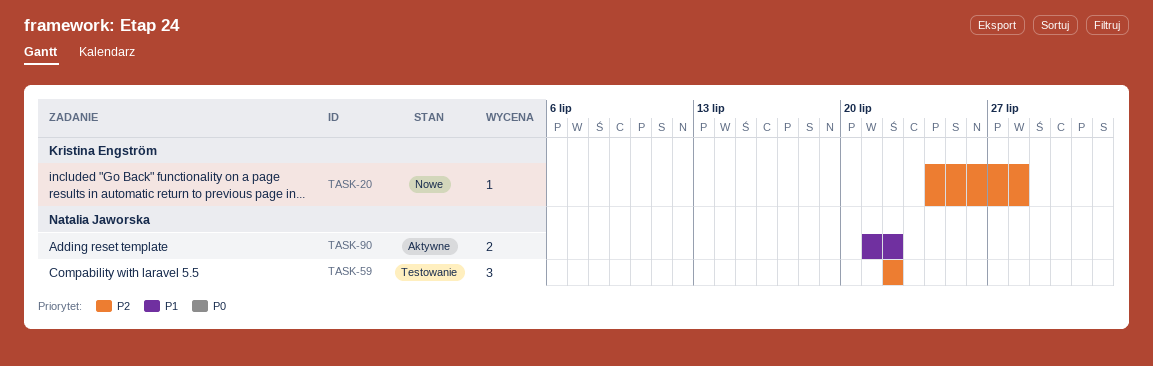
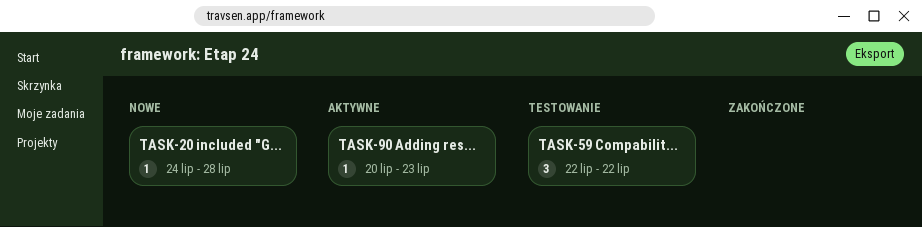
TASK-90, estimate: 2 -> 1
TASK-90, start: Jul 21 -> Jul 20
TASK-90, due: Jul 22 -> Jul 23

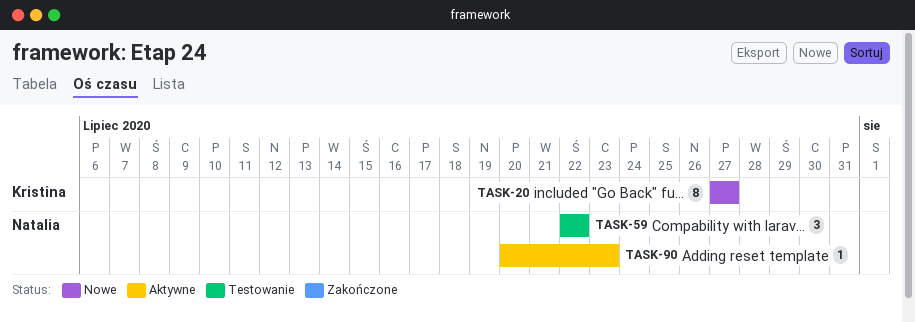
TASK-20, estimate: 1 -> 8
TASK-20, start: Jul 24 -> Jul 27
TASK-20, due: Jul 28 -> Jul 27

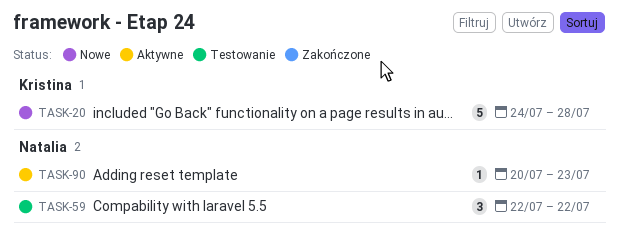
TASK-20, estimate: 8 -> 5
TASK-20, start: Jul 27 -> Jul 24
TASK-20, due: Jul 27 -> Jul 28

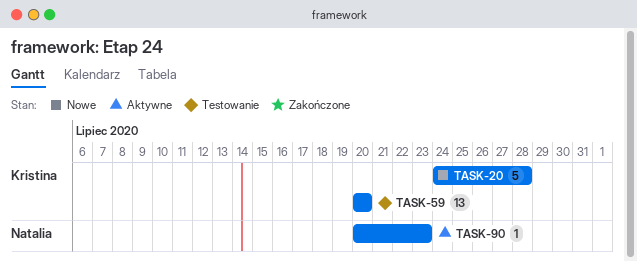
TASK-59, owner: Natalia -> Kristina
TASK-59, estimate: 3 -> 13
TASK-59, start: Jul 22 -> Jul 20
TASK-59, due: Jul 22 -> Jul 20

